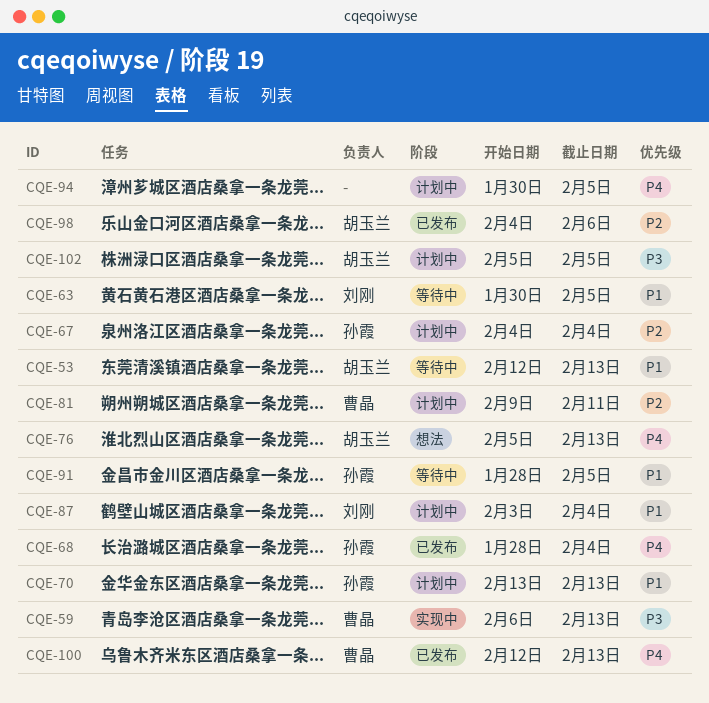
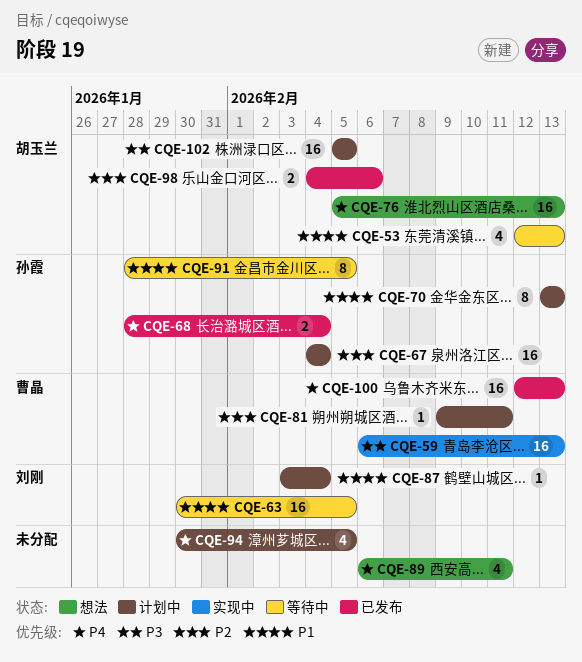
CQE-89: none -> present

